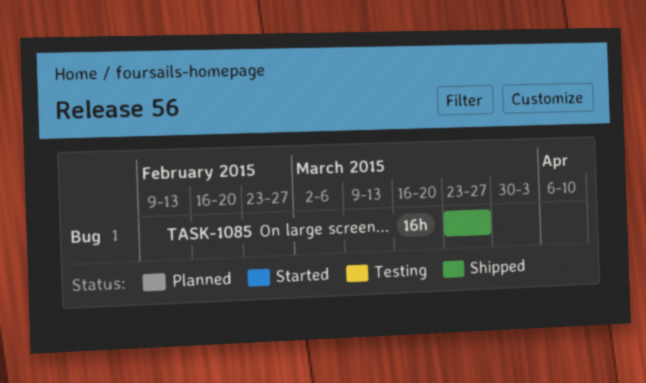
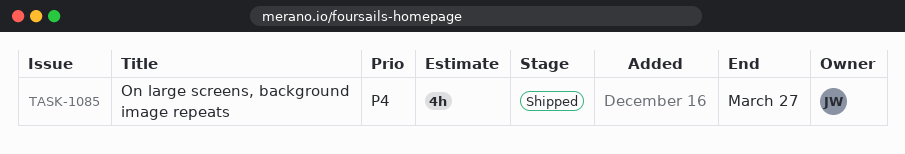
TASK-1085, estimate: 16h -> 4h

